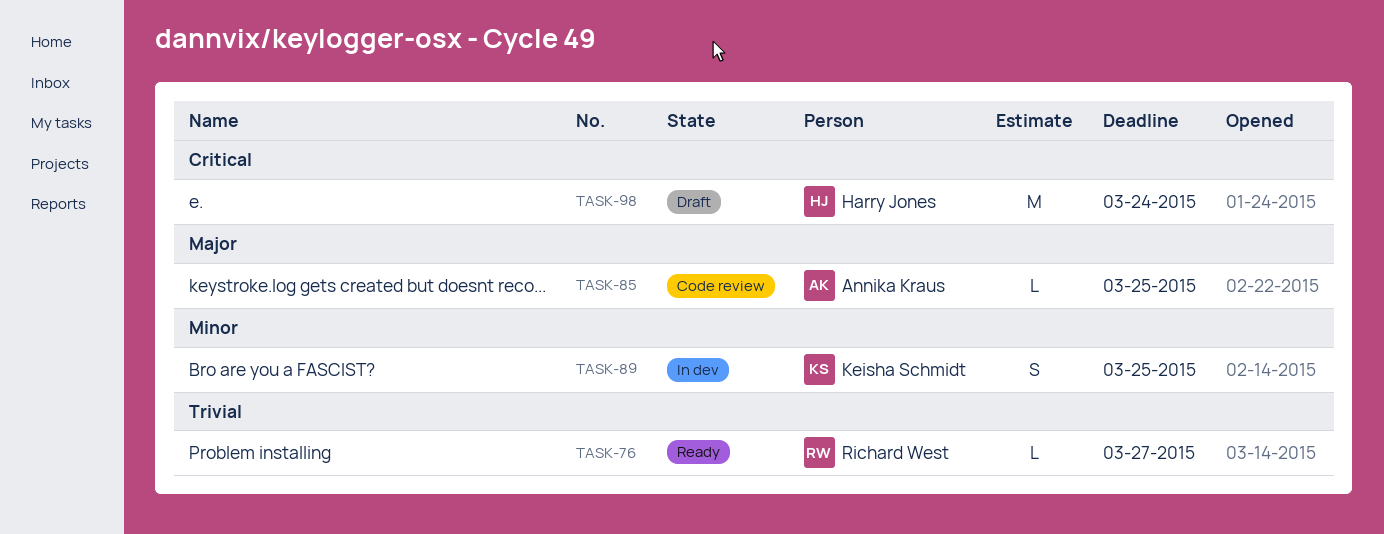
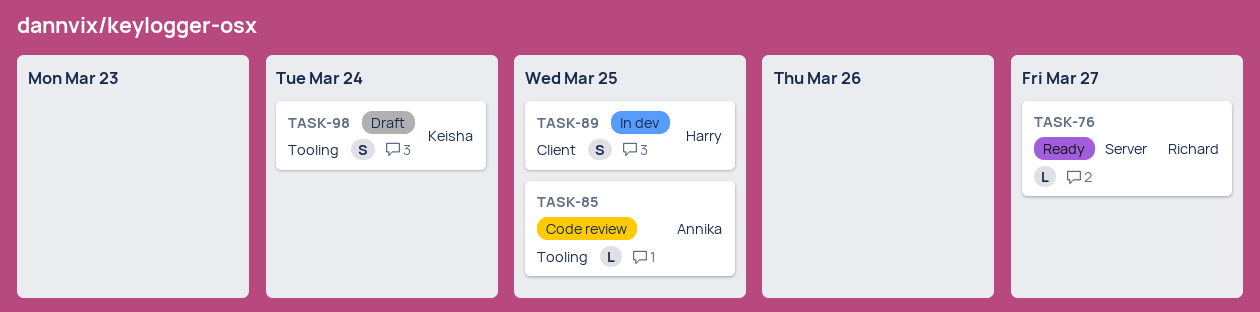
TASK-89, owner: Keisha Schmidt -> Harry Jones
TASK-98, owner: Harry Jones -> Keisha Schmidt
TASK-98, estimate: M -> S

